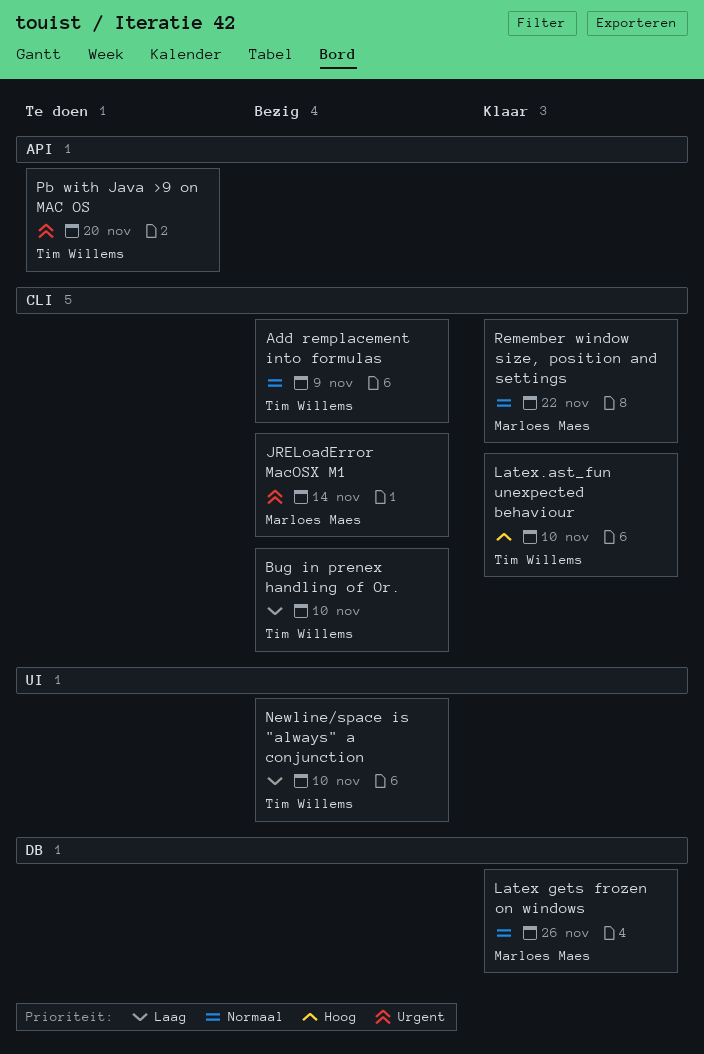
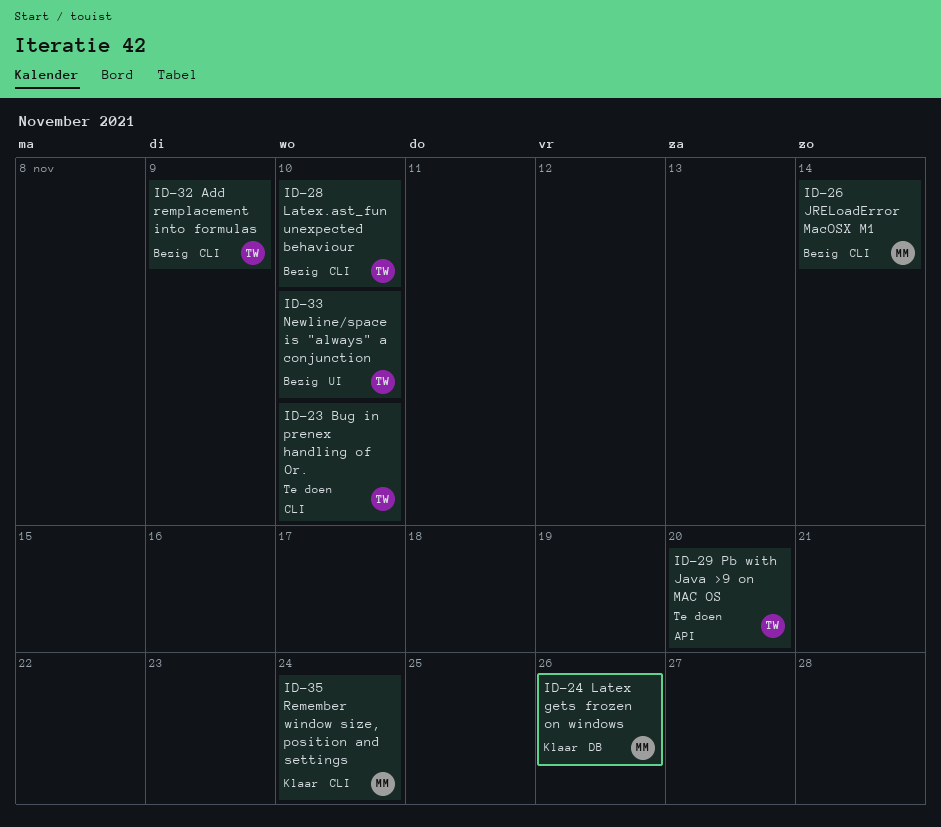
Bug in prenex handling of Or., status: Bezig -> Te doen
Latex.ast_fun unexpected behaviour, status: Klaar -> Bezig
Remember window size, position and settings, due: Nov 22 -> Nov 24

